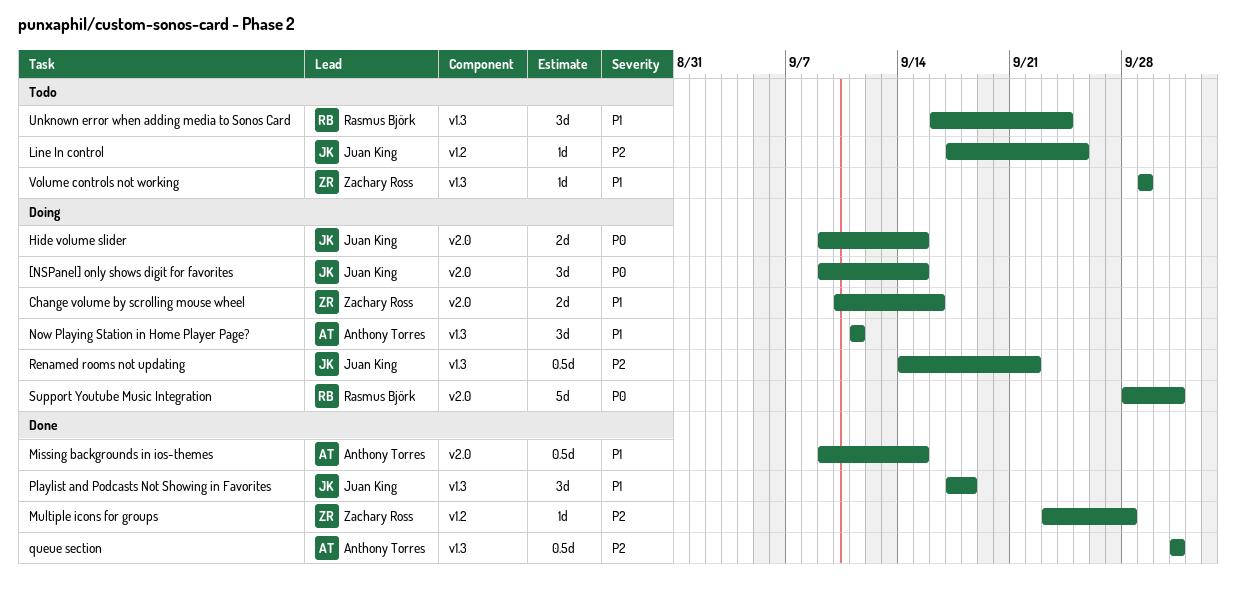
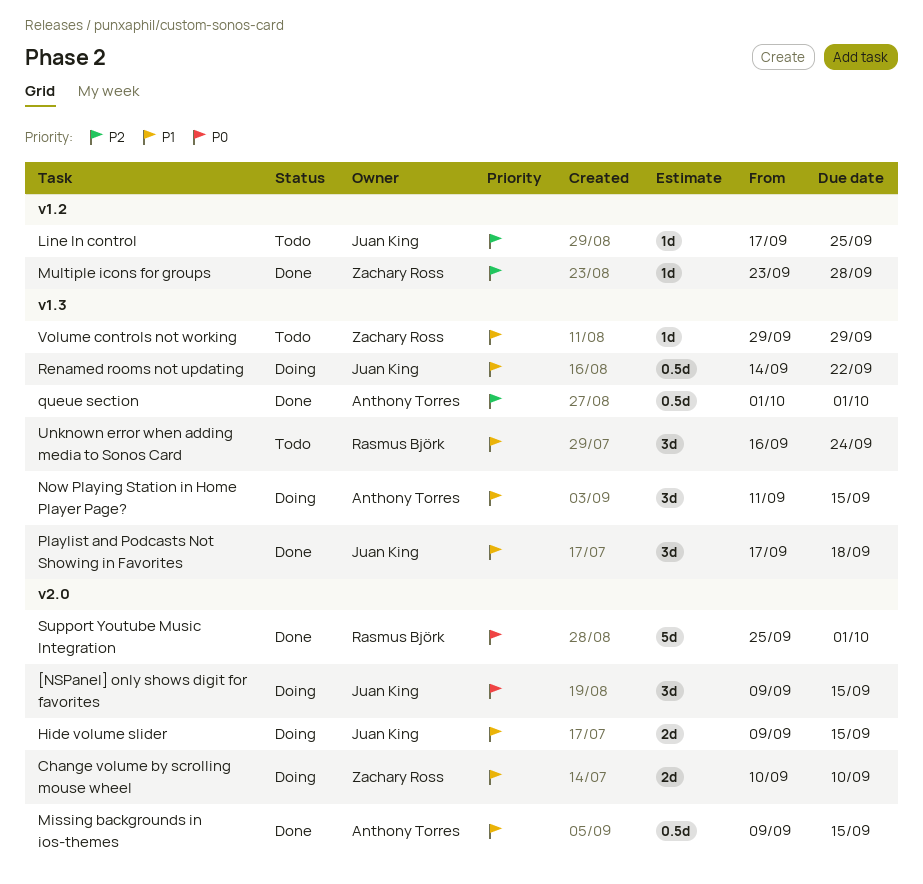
Change volume by scrolling mouse wheel, due: Sep 16 -> Sep 10
Hide volume slider, priority: P0 -> P1
Now Playing Station in Home Player Page?, due: Sep 11 -> Sep 15
Renamed rooms not updating, priority: P2 -> P1
Support Youtube Music Integration, status: Doing -> Done
Support Youtube Music Integration, start: Sep 28 -> Sep 25

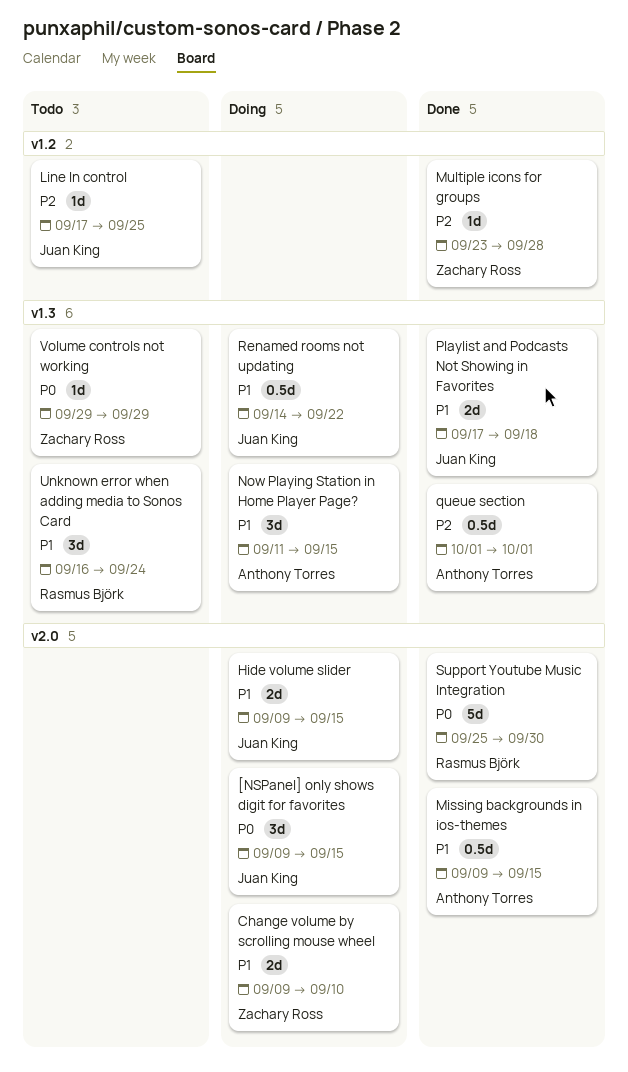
Change volume by scrolling mouse wheel, start: Sep 10 -> Sep 9
Playlist and Podcasts Not Showing in Favorites, estimate: 3d -> 2d
Support Youtube Music Integration, due: Oct 1 -> Sep 30
Volume controls not working, priority: P1 -> P0

